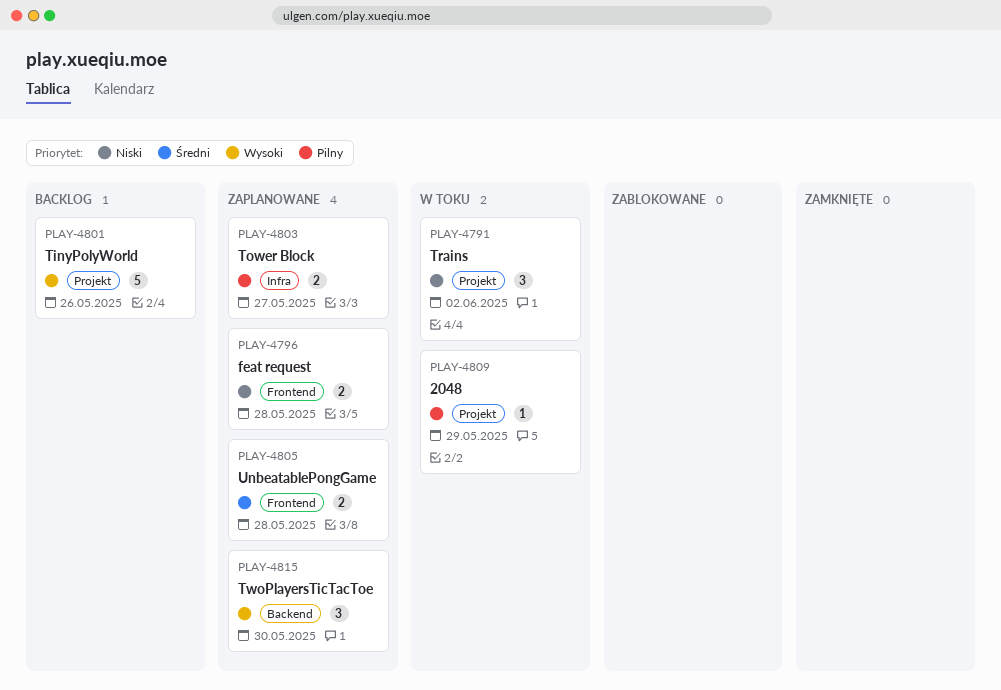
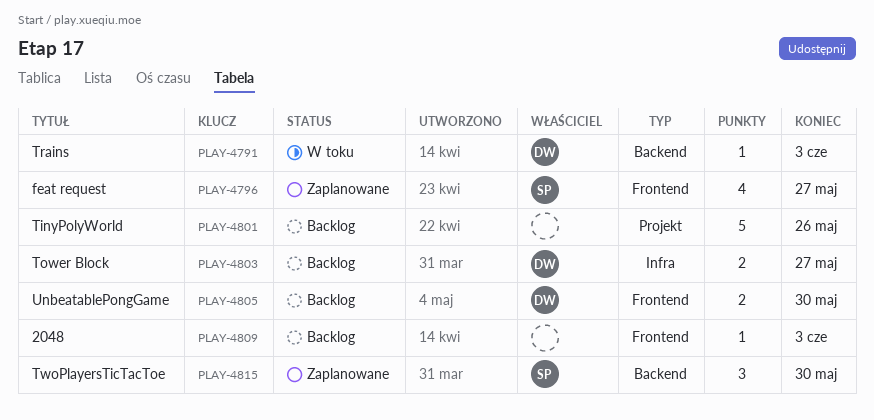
PLAY-4791, label: Projekt -> Backend
PLAY-4791, estimate: 3 -> 1
PLAY-4791, due: Jun 2 -> Jun 3
PLAY-4796, estimate: 2 -> 4
PLAY-4796, due: May 28 -> May 27
PLAY-4803, status: Zaplanowane -> Backlog
PLAY-4805, status: Zaplanowane -> Backlog
PLAY-4805, due: May 28 -> May 30
PLAY-4809, status: W toku -> Backlog
PLAY-4809, label: Projekt -> Frontend
PLAY-4809, due: May 29 -> Jun 3

